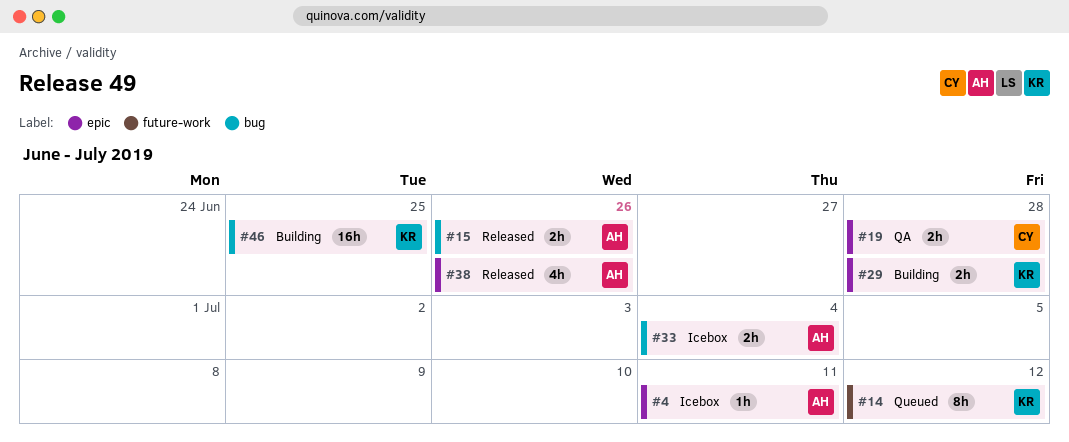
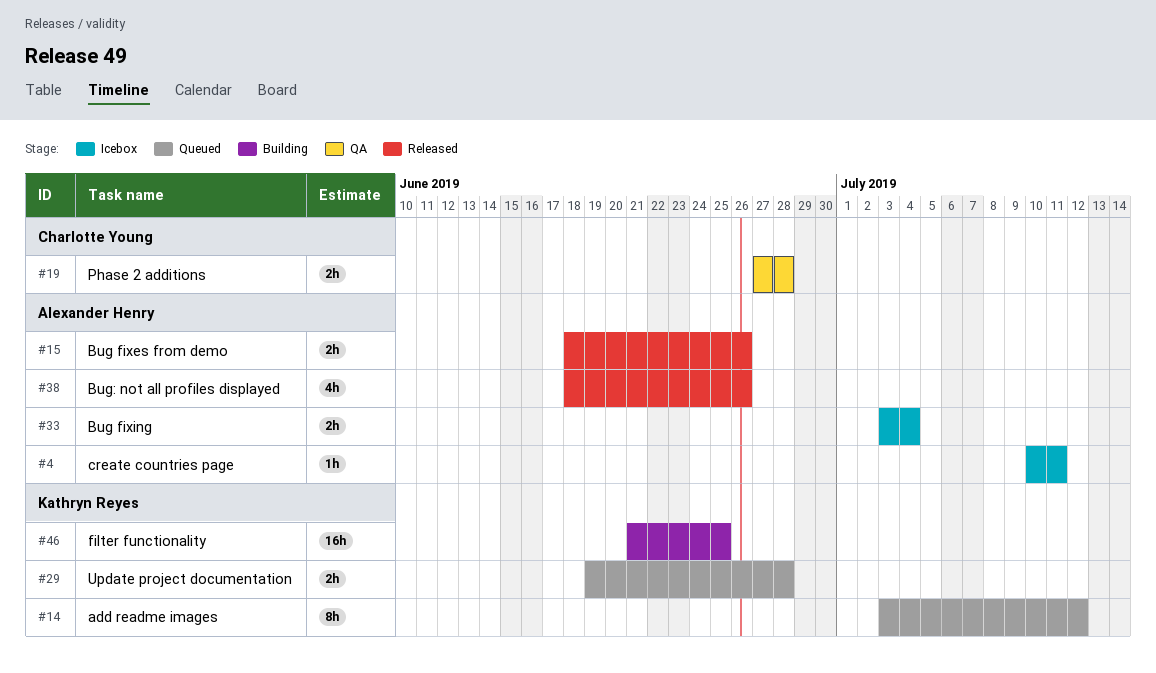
#29, status: Building -> Queued

